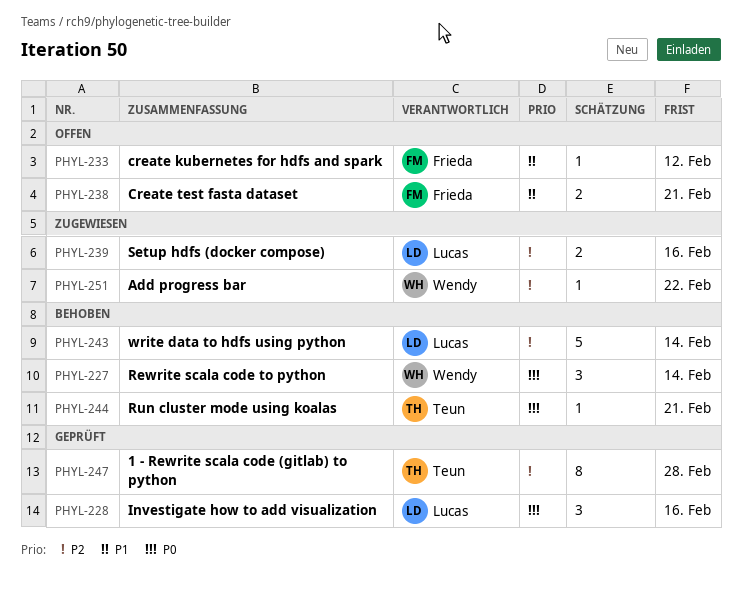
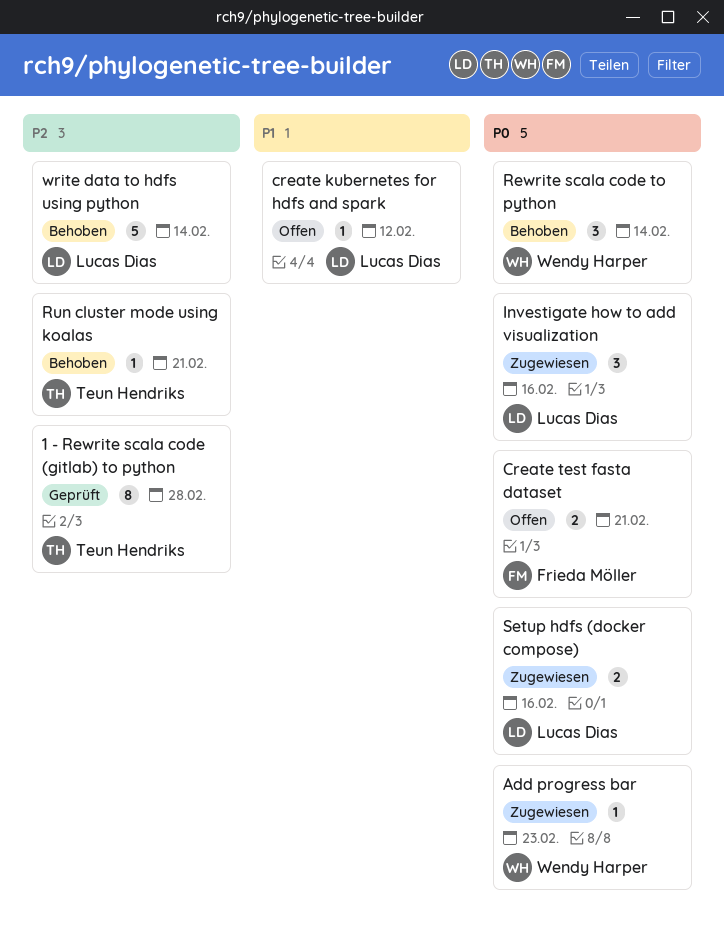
Add progress bar, priority: P2 -> P0
Add progress bar, due: Feb 22 -> Feb 23
create kubernetes for hdfs and spark, owner: Frieda Möller -> Lucas Dias
Create test fasta dataset, priority: P1 -> P0
Investigate how to add visualization, status: Geprüft -> Zugewiesen
Run cluster mode using koalas, priority: P0 -> P2
Setup hdfs (docker compose), priority: P2 -> P0

